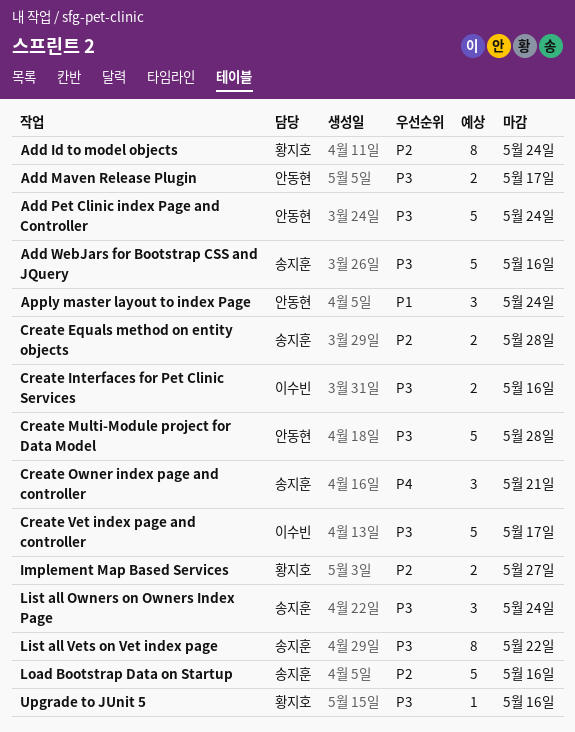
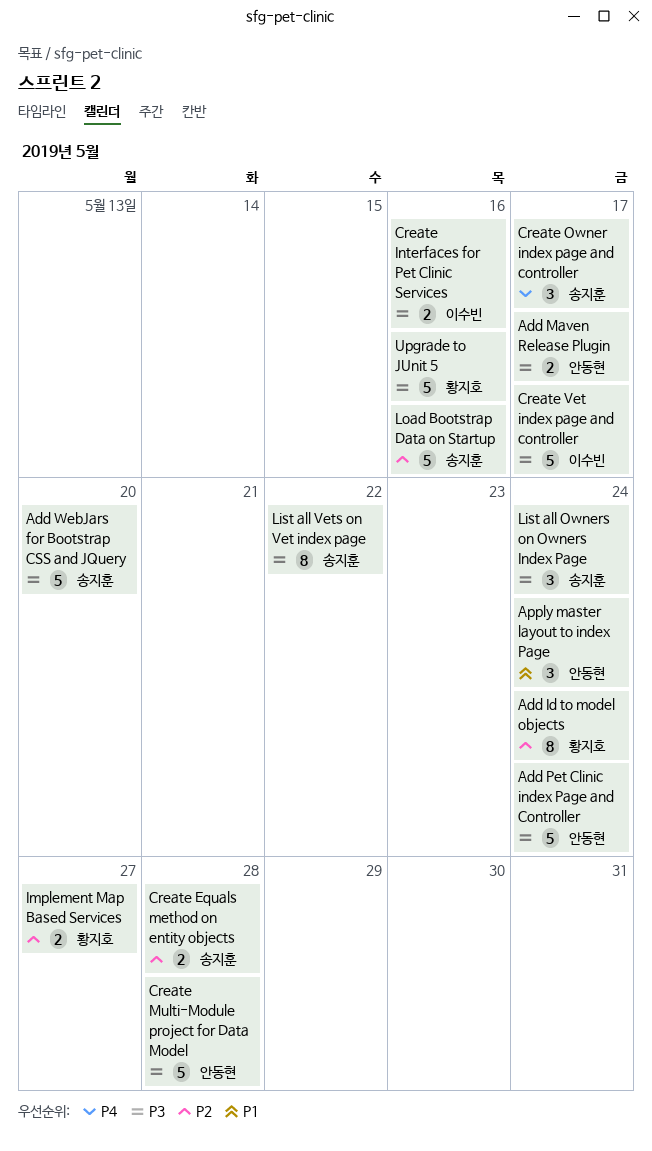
Add WebJars for Bootstrap CSS and JQuery, due: May 16 -> May 20
Create Owner index page and controller, due: May 21 -> May 17
Upgrade to JUnit 5, estimate: 1 -> 5

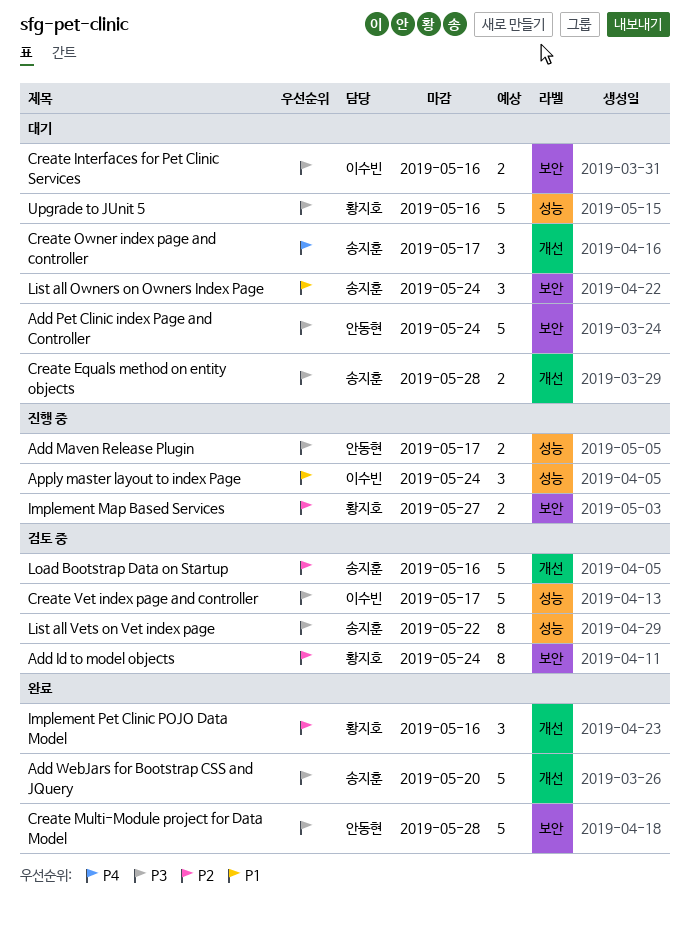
Apply master layout to index Page, owner: 안동현 -> 이수빈
Create Equals method on entity objects, priority: P2 -> P3
Implement Pet Clinic POJO Data Model: none -> present
List all Owners on Owners Index Page, priority: P3 -> P1

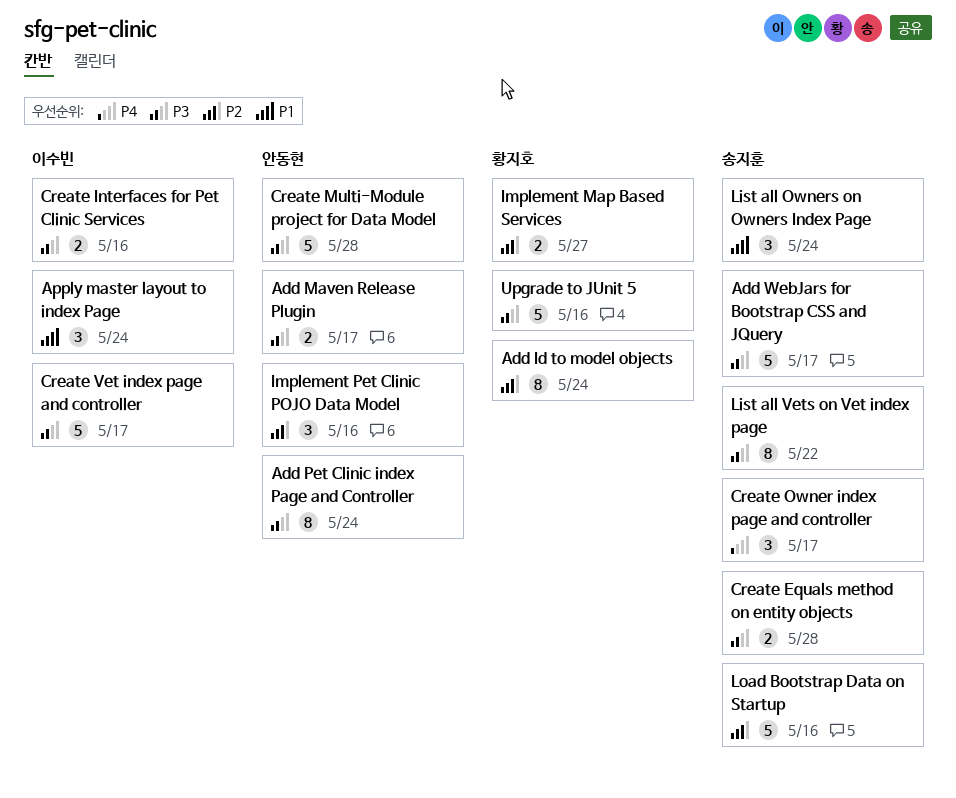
Add Pet Clinic index Page and Controller, estimate: 5 -> 8
Add WebJars for Bootstrap CSS and JQuery, due: May 20 -> May 17
Implement Pet Clinic POJO Data Model, owner: 황지호 -> 안동현

